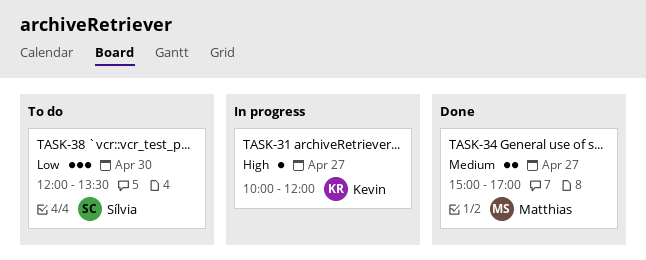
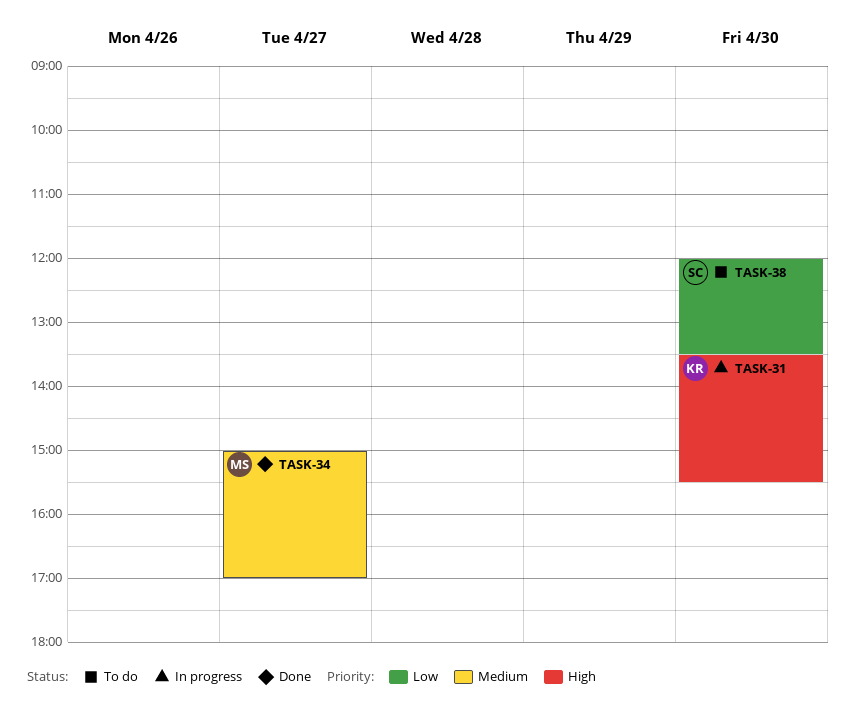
TASK-31, day: Apr 27 -> Apr 30
TASK-31, begins: 10:00 -> 13:30
TASK-31, ends: 12:00 -> 15:30

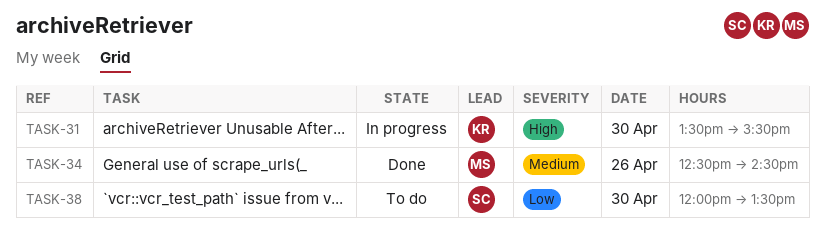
TASK-34, day: Apr 27 -> Apr 26
TASK-34, begins: 15:00 -> 12:30
TASK-34, ends: 17:00 -> 14:30

